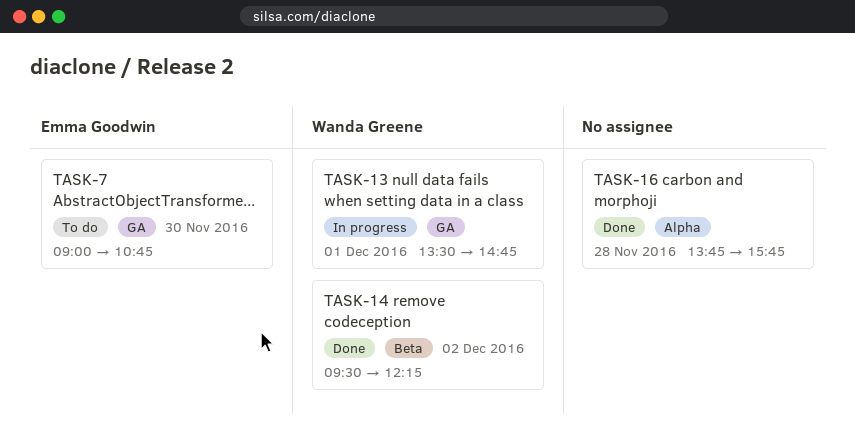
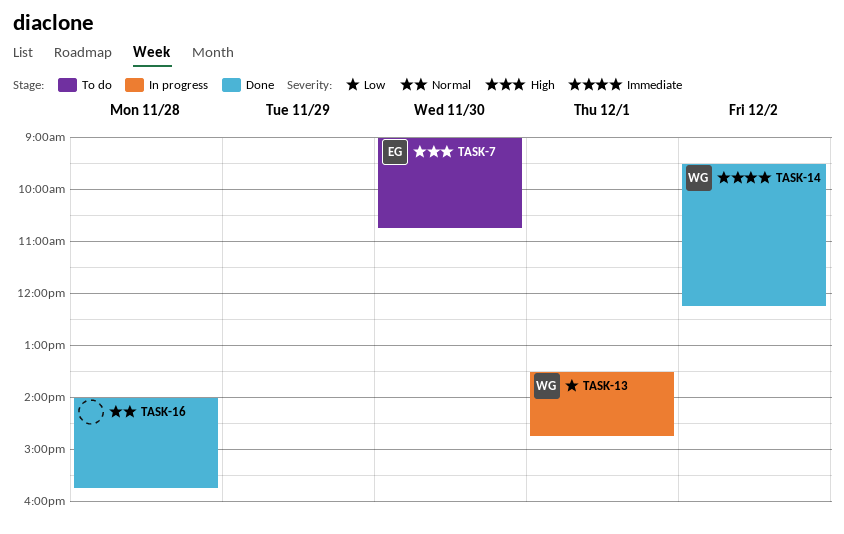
TASK-16, begins: 13:45 -> 14:00

